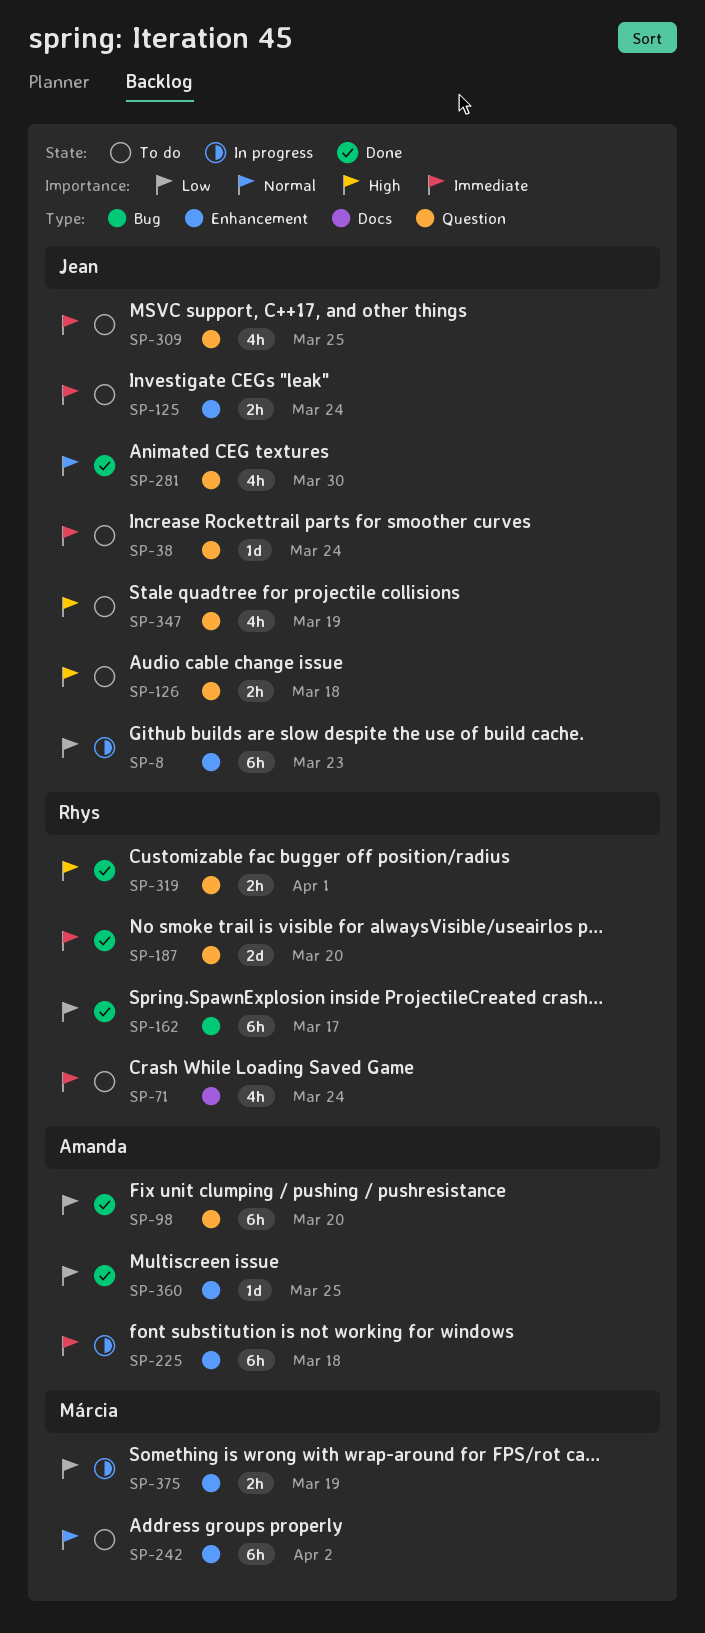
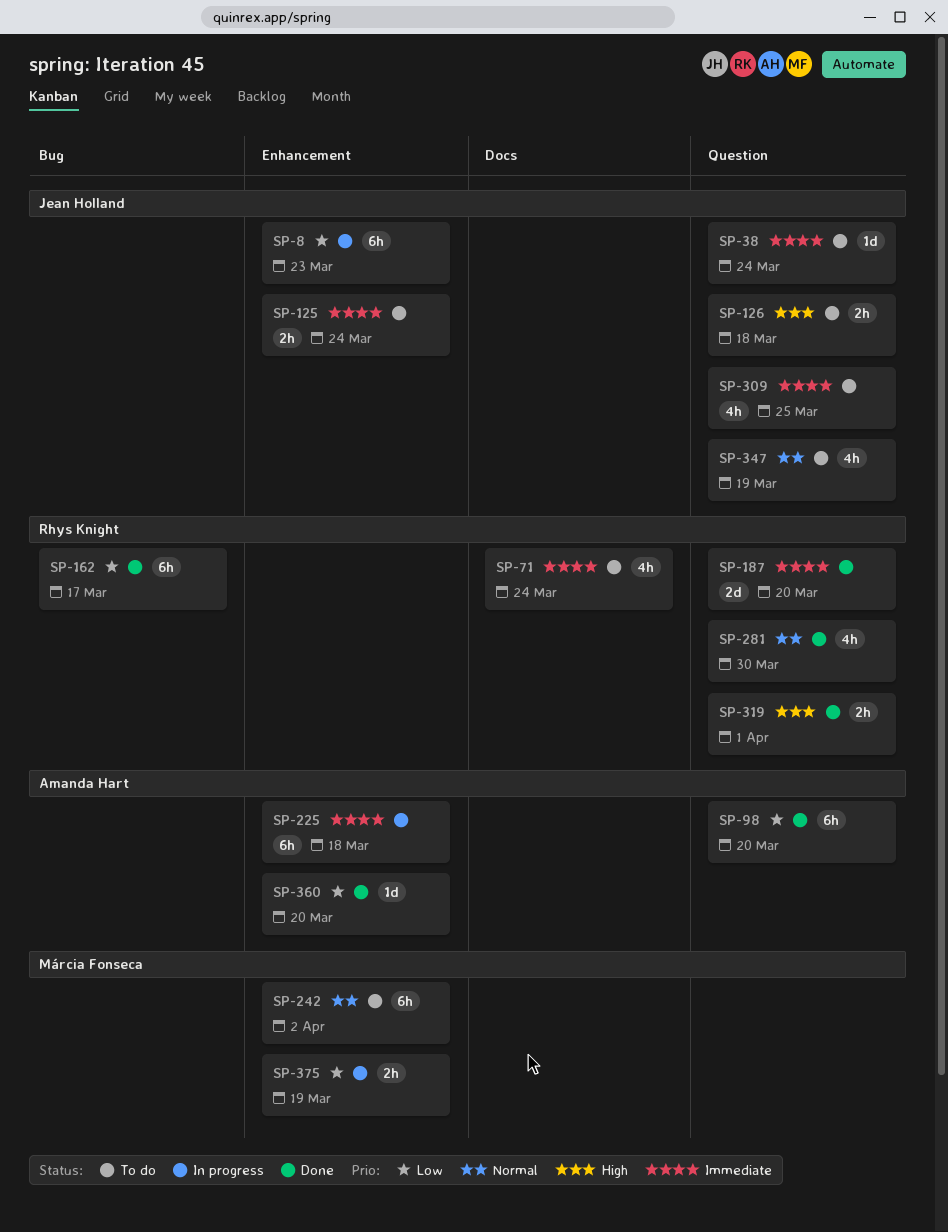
SP-281, owner: Jean Holland -> Rhys Knight
SP-347, priority: High -> Normal
SP-360, due: Mar 25 -> Mar 20

